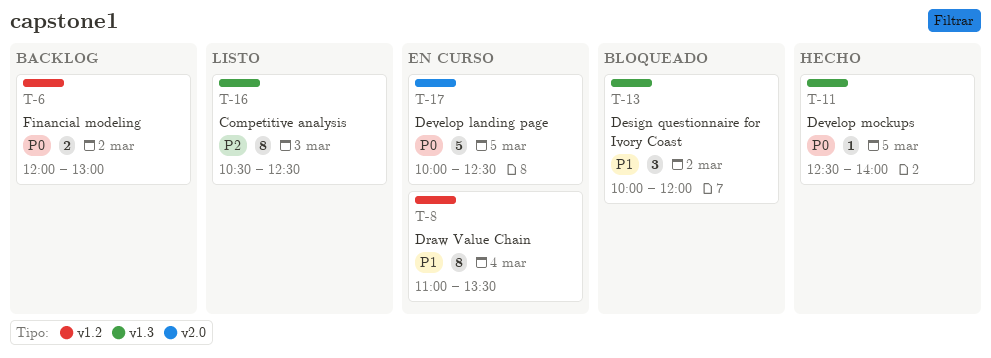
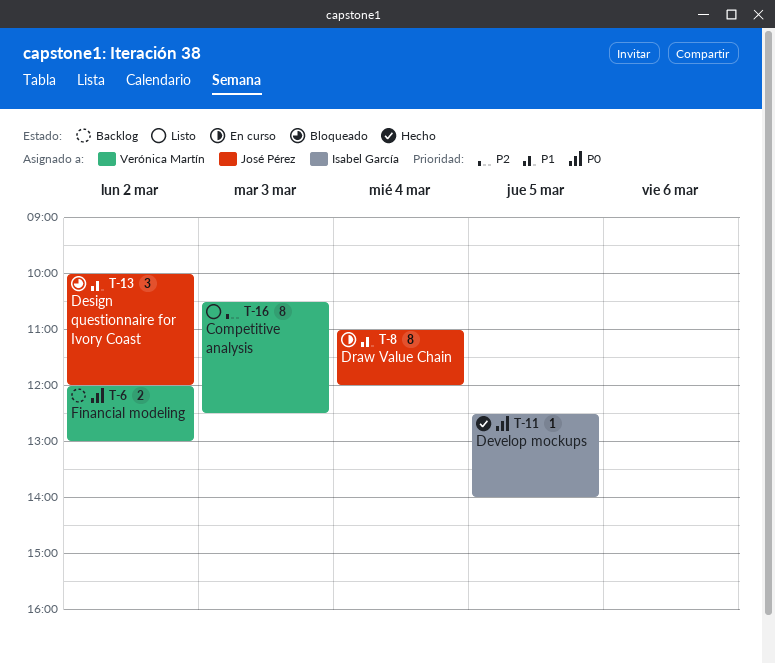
T-8, ends: 13:30 -> 12:00
T-17: present -> none

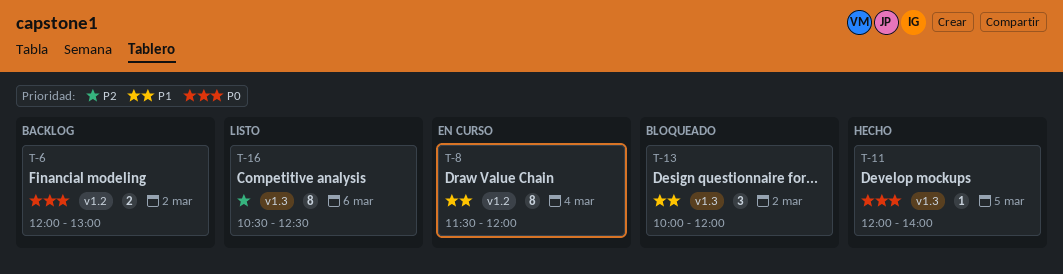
T-8, begins: 11:00 -> 11:30
T-11, begins: 12:30 -> 12:00
T-16, day: Mar 3 -> Mar 6

